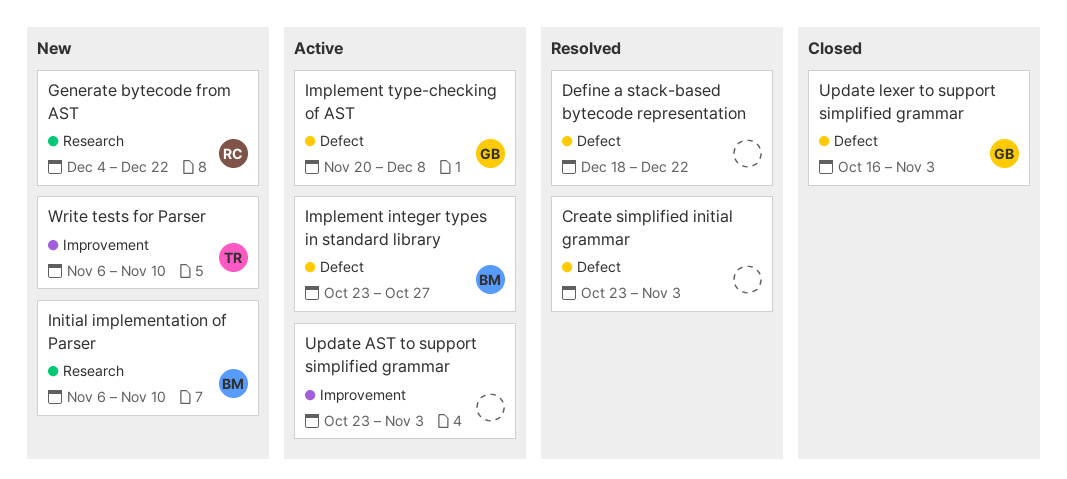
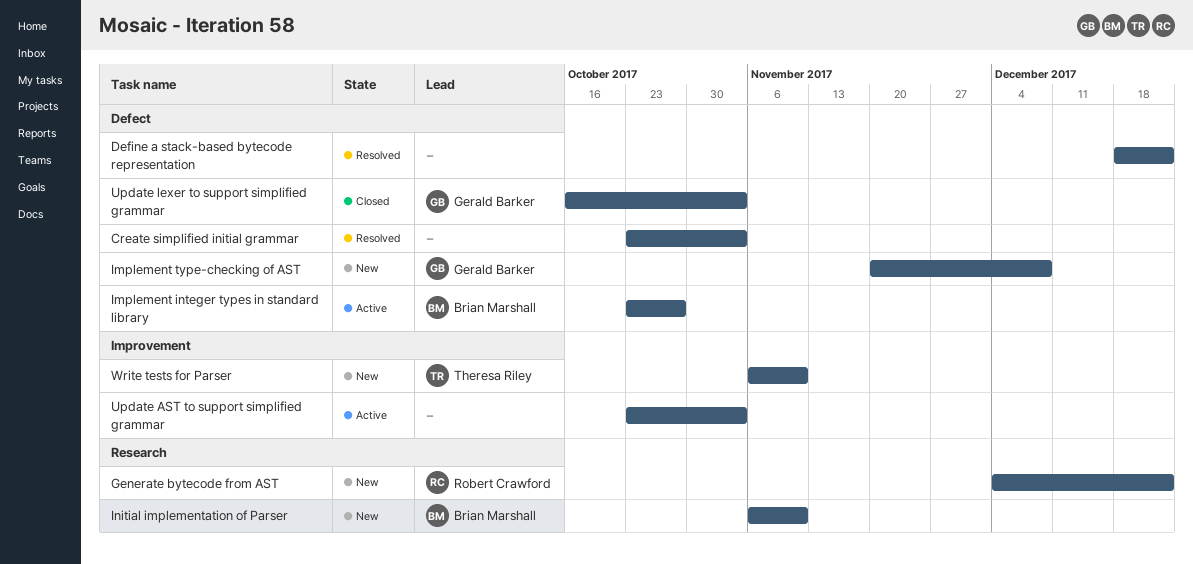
Implement type-checking of AST, status: Active -> New

